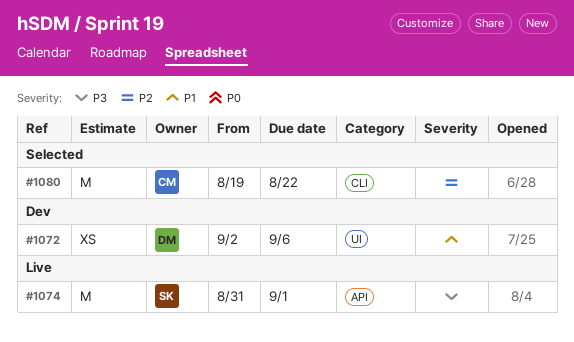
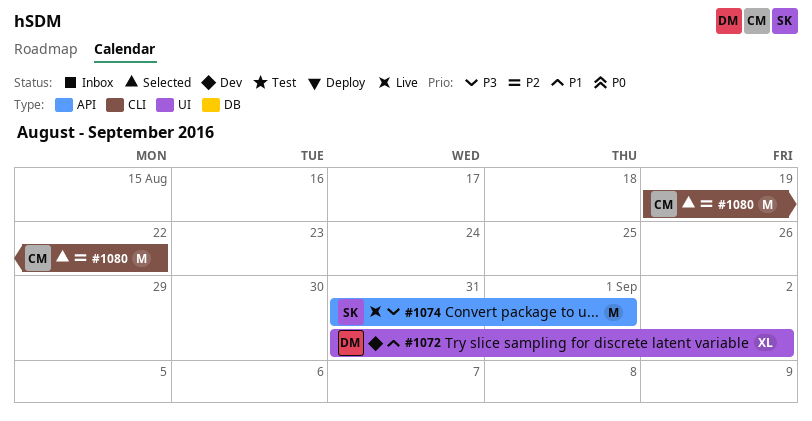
#1072, estimate: XS -> XL
#1072, start: Sep 2 -> Aug 31
#1072, due: Sep 6 -> Sep 2

